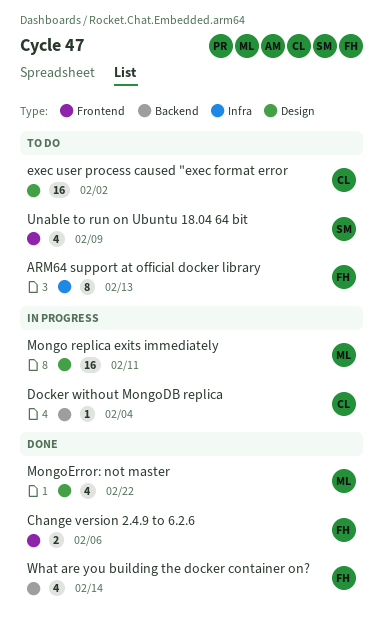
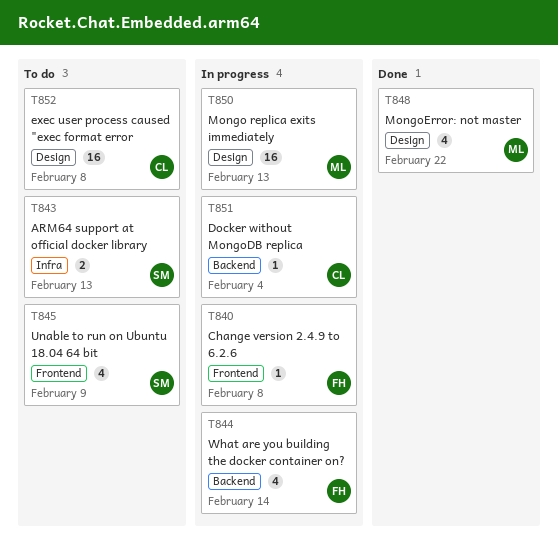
ARM64 support at official docker library, owner: FH -> SM
ARM64 support at official docker library, estimate: 8 -> 2
Change version 2.4.9 to 6.2.6, status: Done -> In progress
Change version 2.4.9 to 6.2.6, estimate: 2 -> 1
Change version 2.4.9 to 6.2.6, due: Feb 6 -> Feb 8
exec user process caused "exec format error, due: Feb 2 -> Feb 8
Mongo replica exits immediately, due: Feb 11 -> Feb 13
What are you building the docker container on?, status: Done -> In progress

